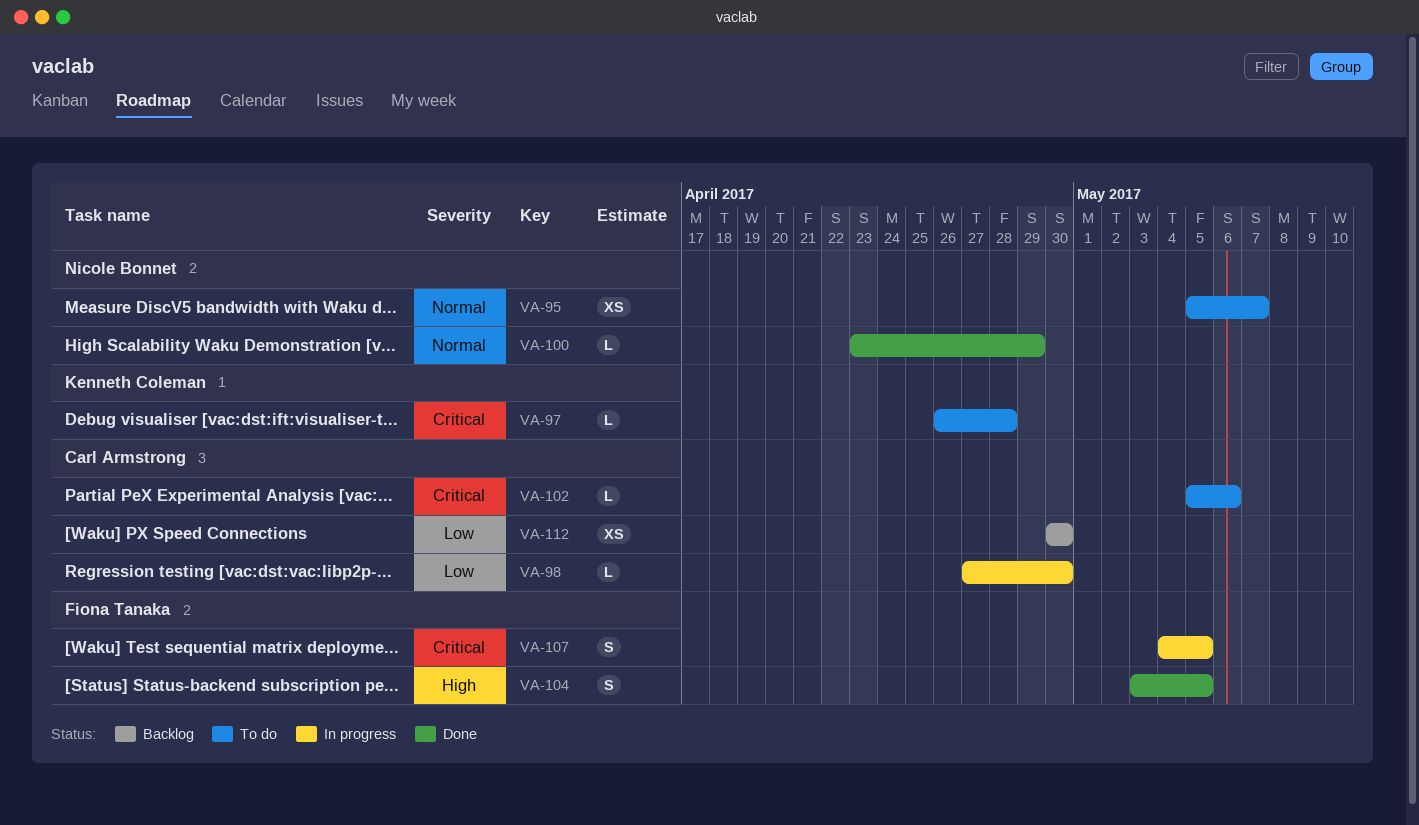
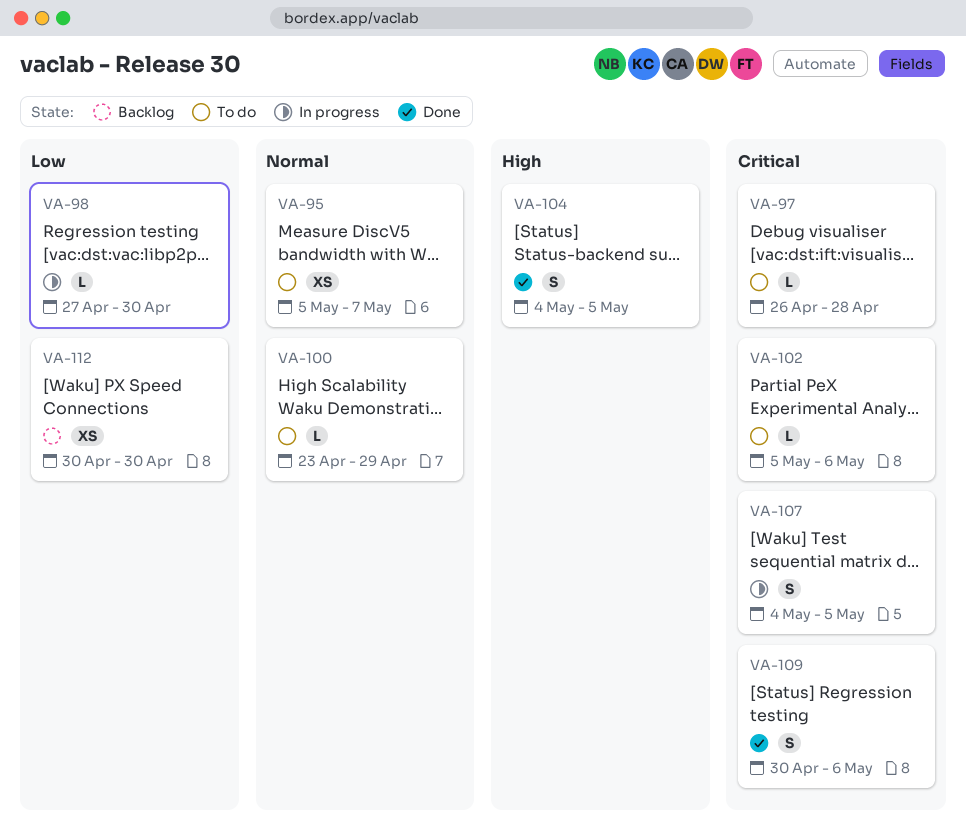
VA-100, status: Done -> To do
VA-104, start: May 3 -> May 4
VA-109: none -> present

